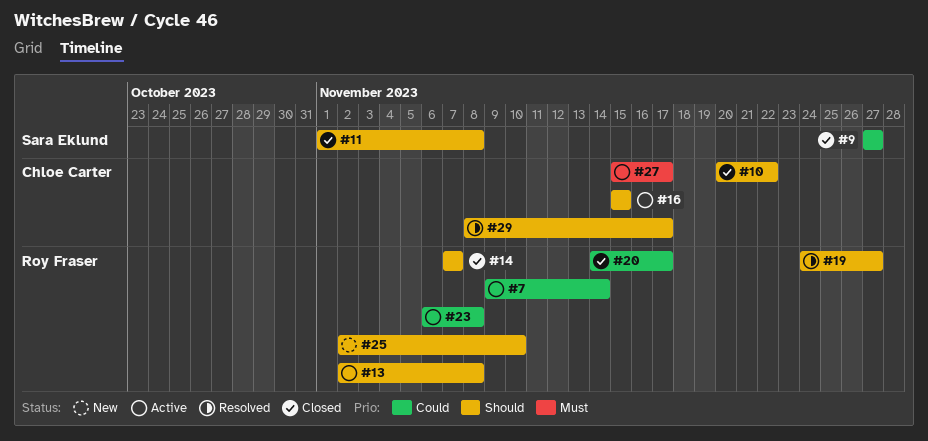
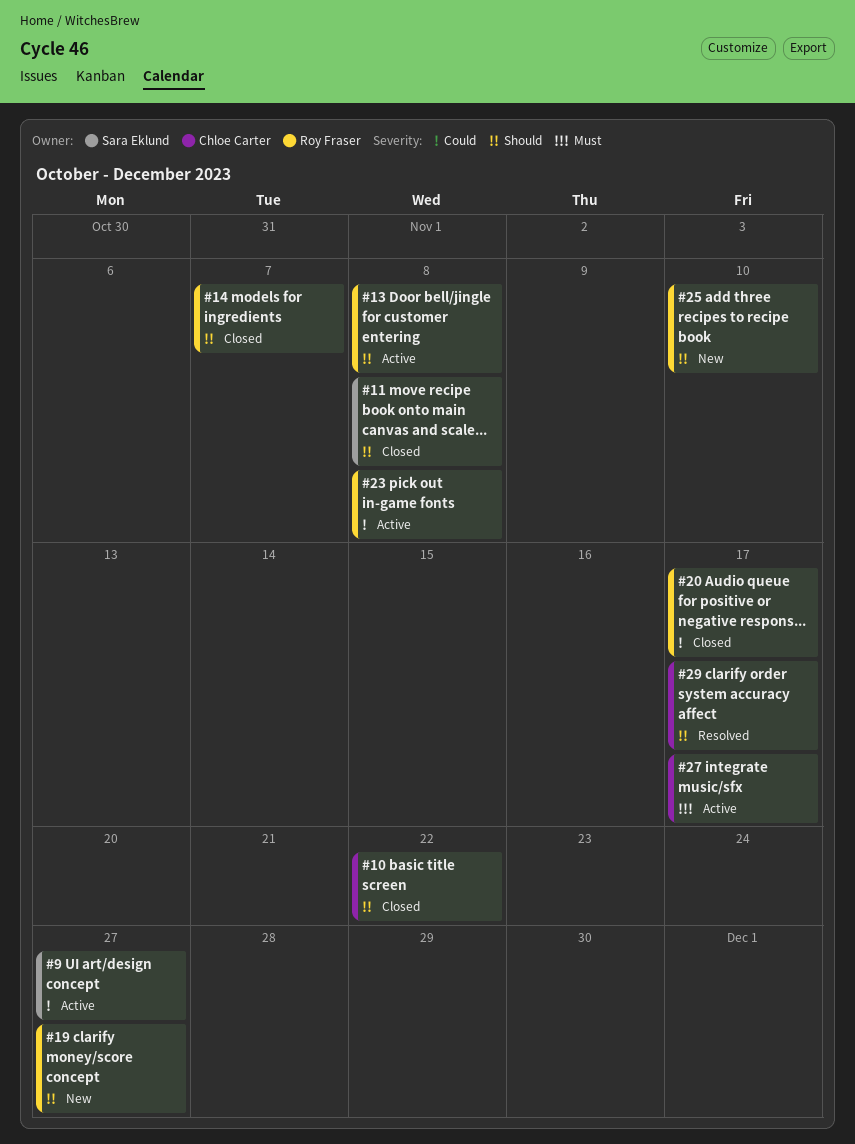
#7: present -> none
#9, status: Closed -> Active
#16: present -> none
#19, status: Resolved -> New

